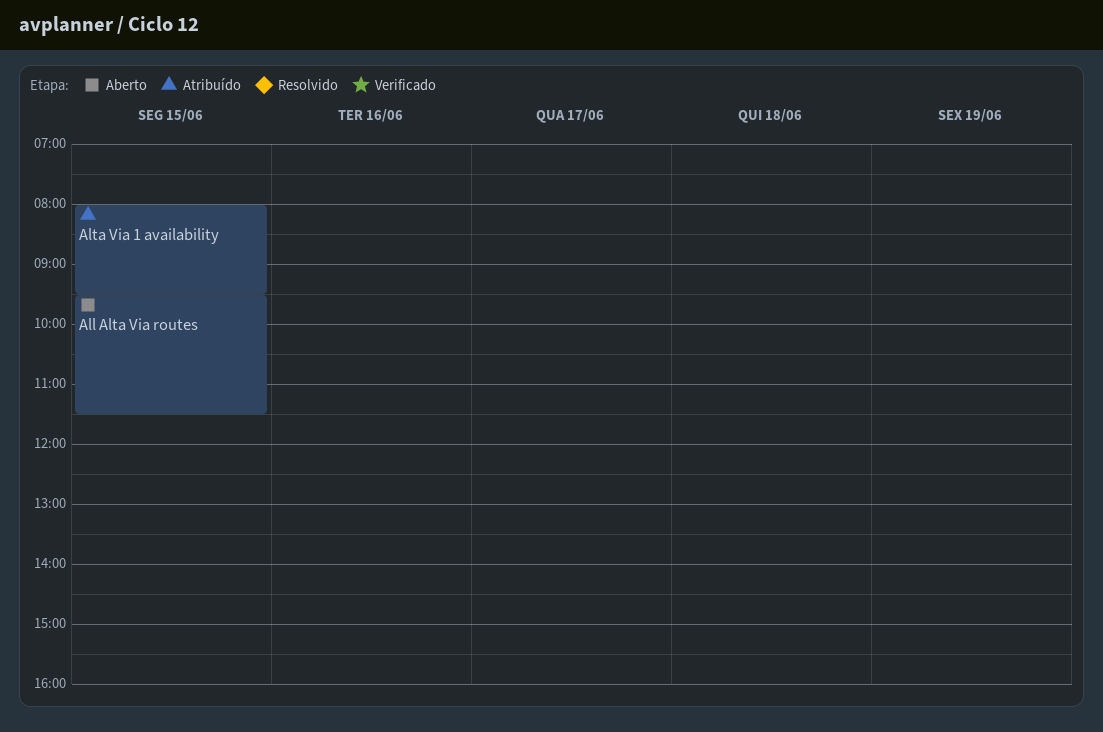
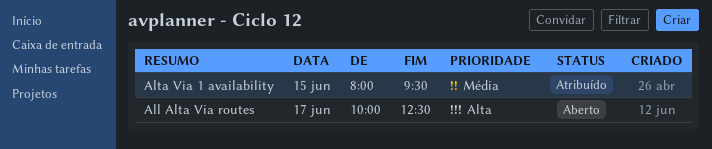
All Alta Via routes, day: Jun 15 -> Jun 17
All Alta Via routes, begins: 09:30 -> 10:00
All Alta Via routes, ends: 11:30 -> 12:30

